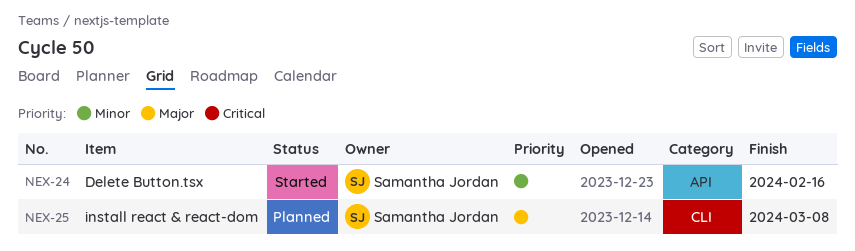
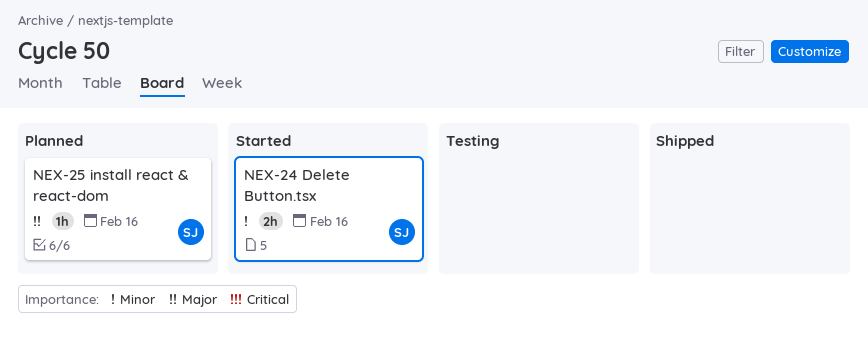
NEX-25, due: Mar 8 -> Feb 16

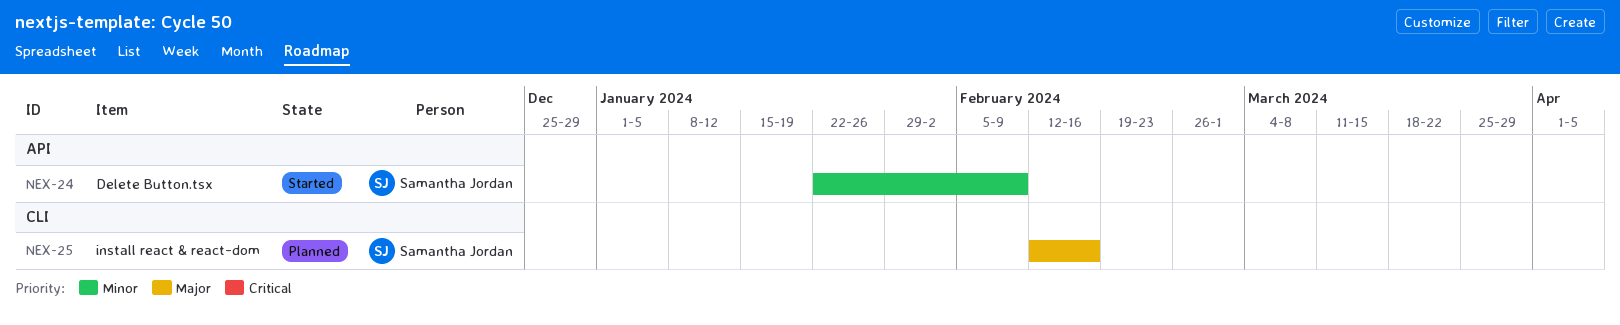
NEX-24, due: Feb 16 -> Feb 9

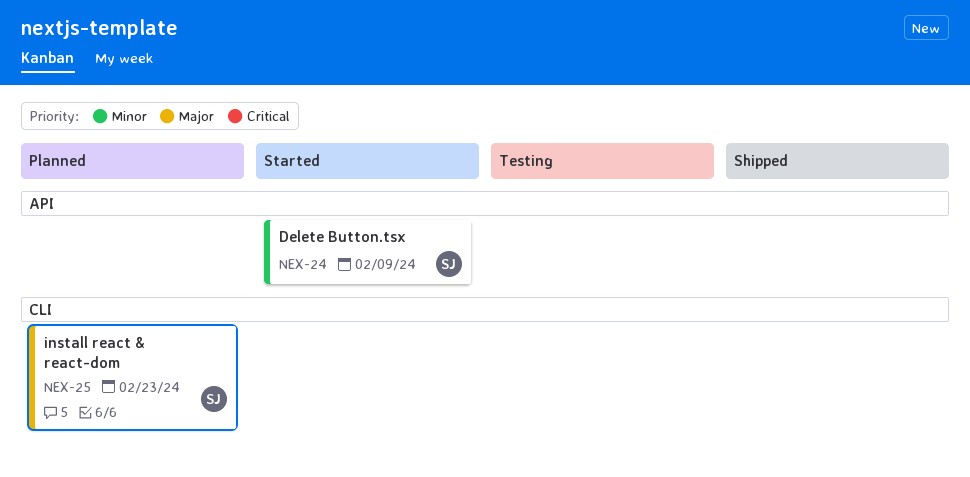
NEX-25, due: Feb 16 -> Feb 23

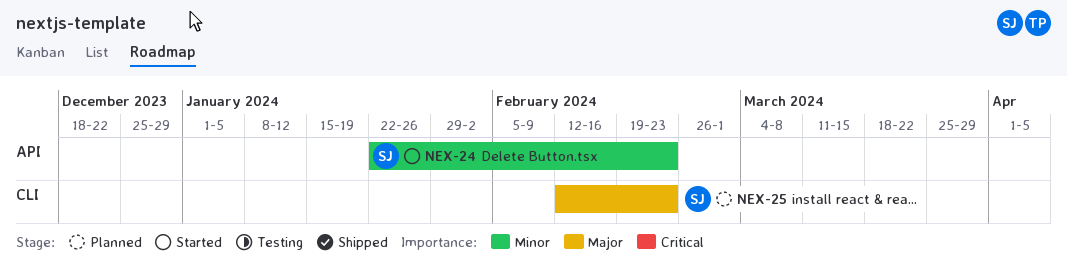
NEX-24, due: Feb 9 -> Feb 23

